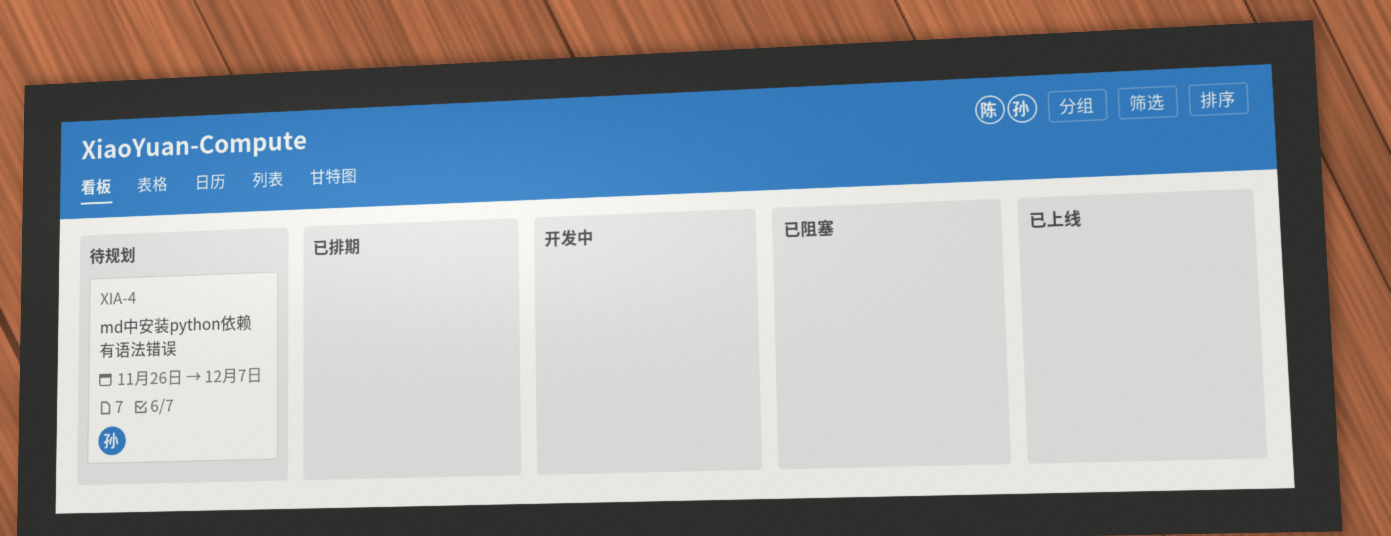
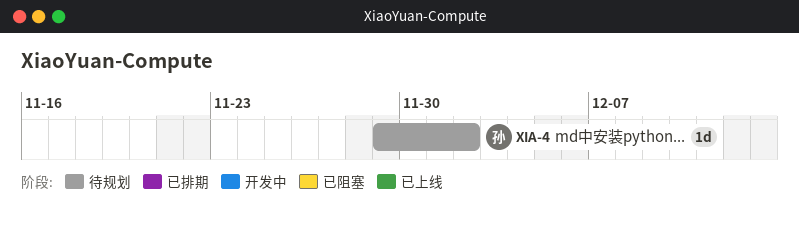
XIA-4, start: Nov 26 -> Nov 29
XIA-4, due: Dec 7 -> Dec 2

